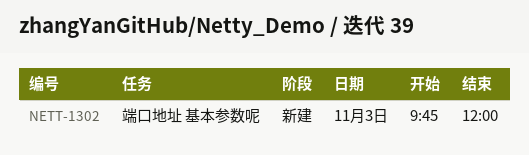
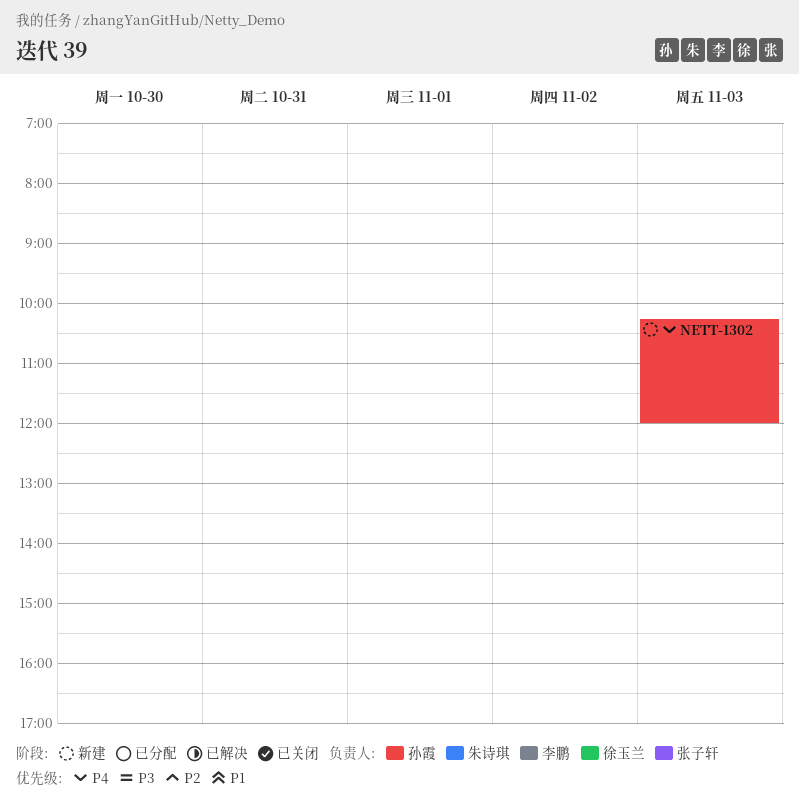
NETT-1302, begins: 09:45 -> 10:15

